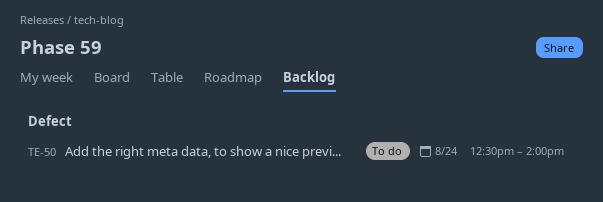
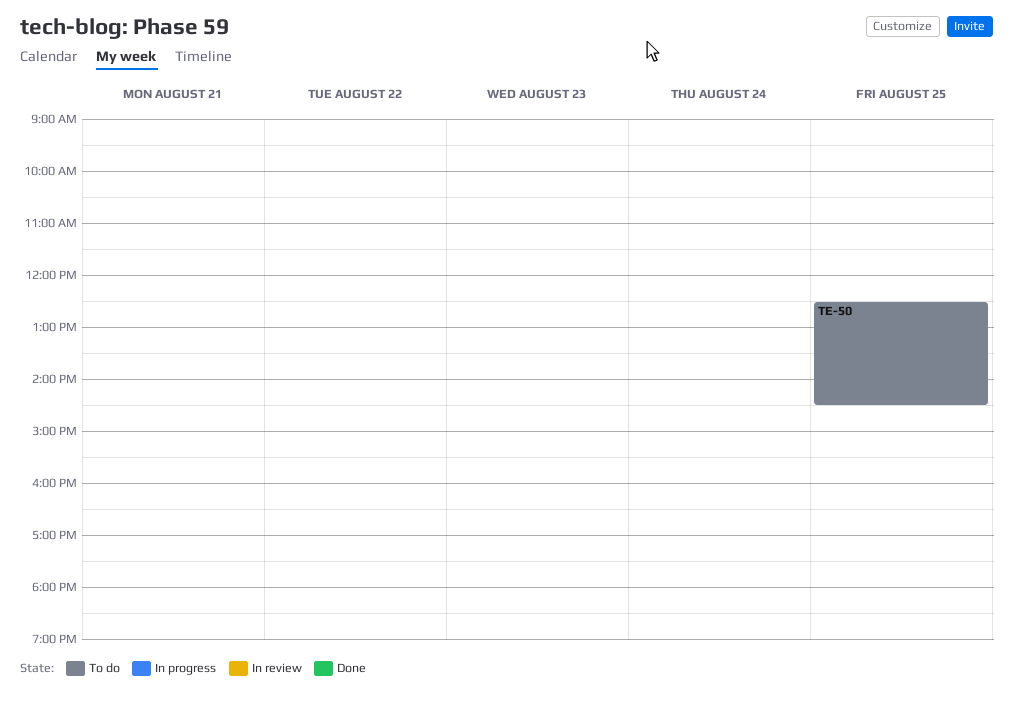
TE-50, day: Aug 24 -> Aug 25
TE-50, ends: 14:00 -> 14:30

